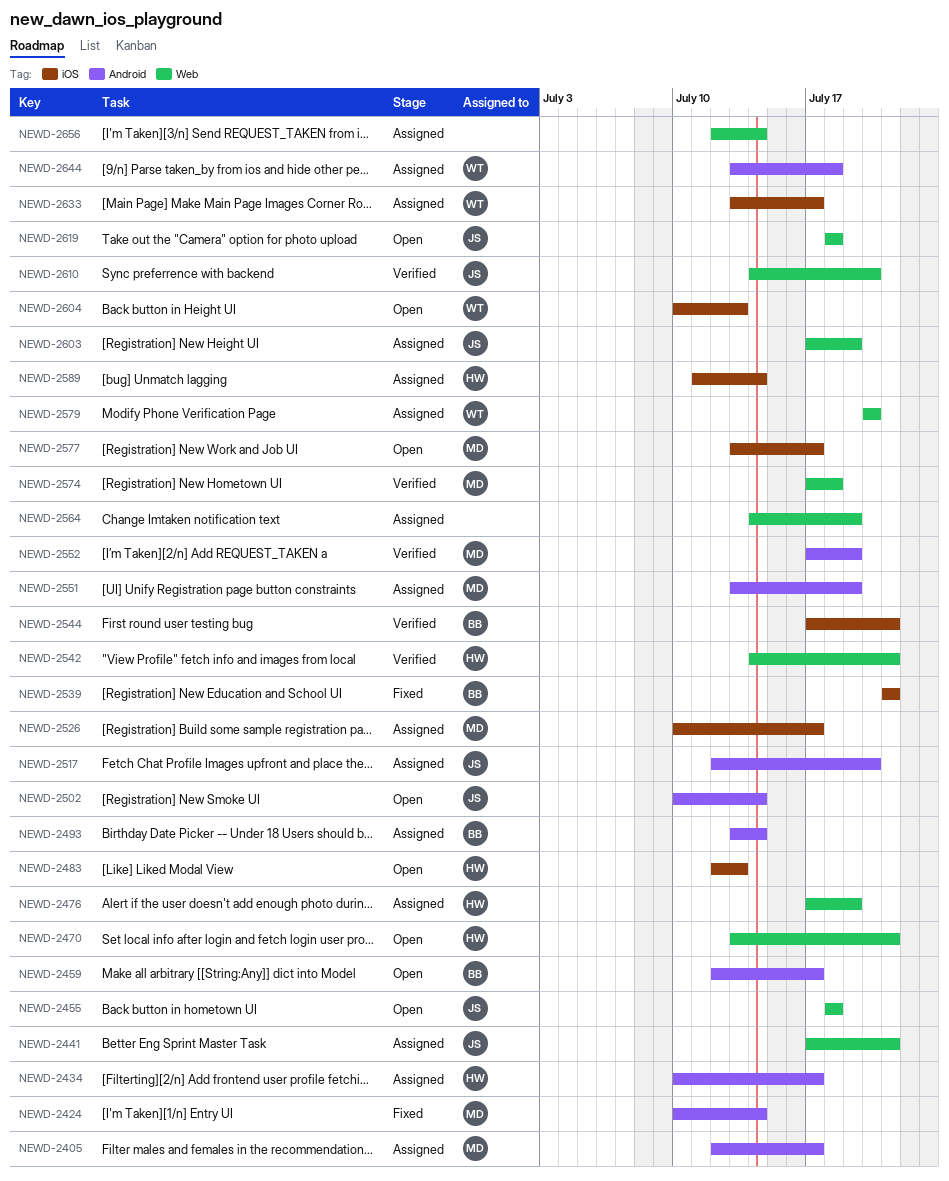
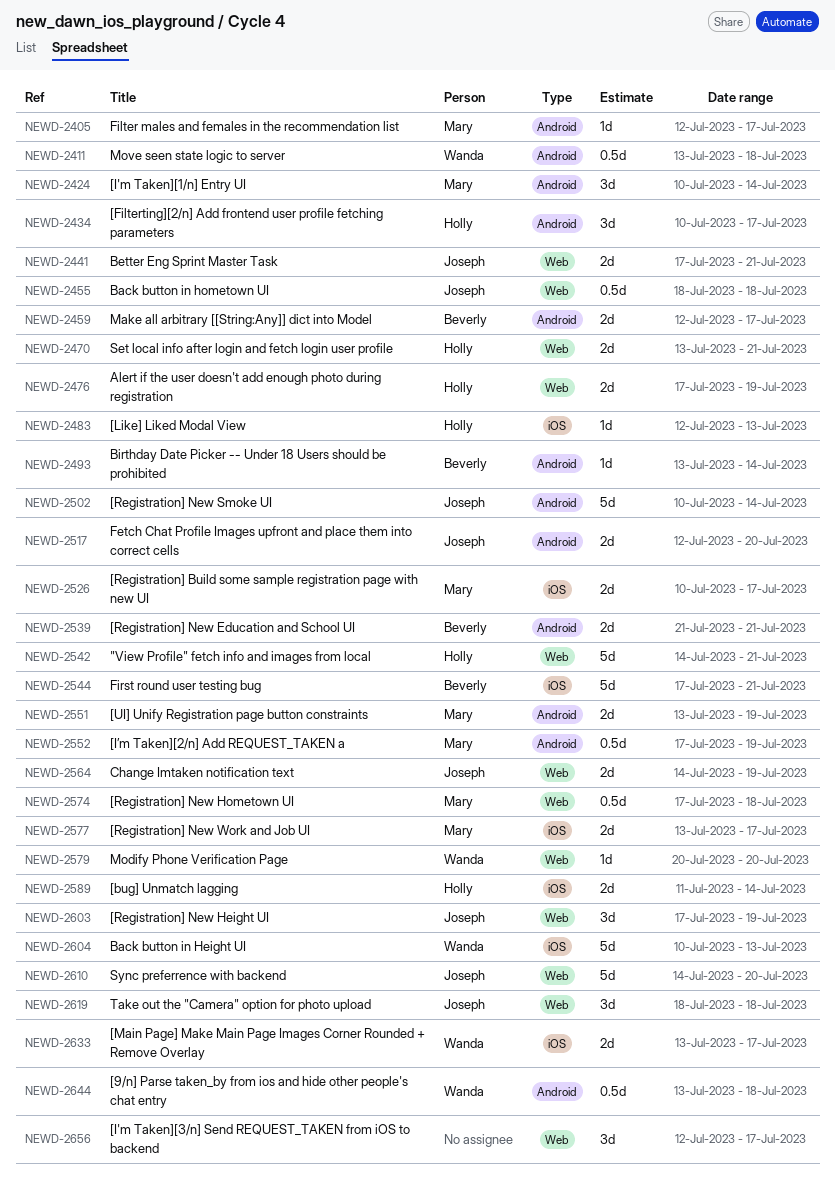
NEWD-2411: none -> present
NEWD-2539, label: iOS -> Android
NEWD-2564, owner: none -> Joseph
NEWD-2656, due: Jul 14 -> Jul 17

